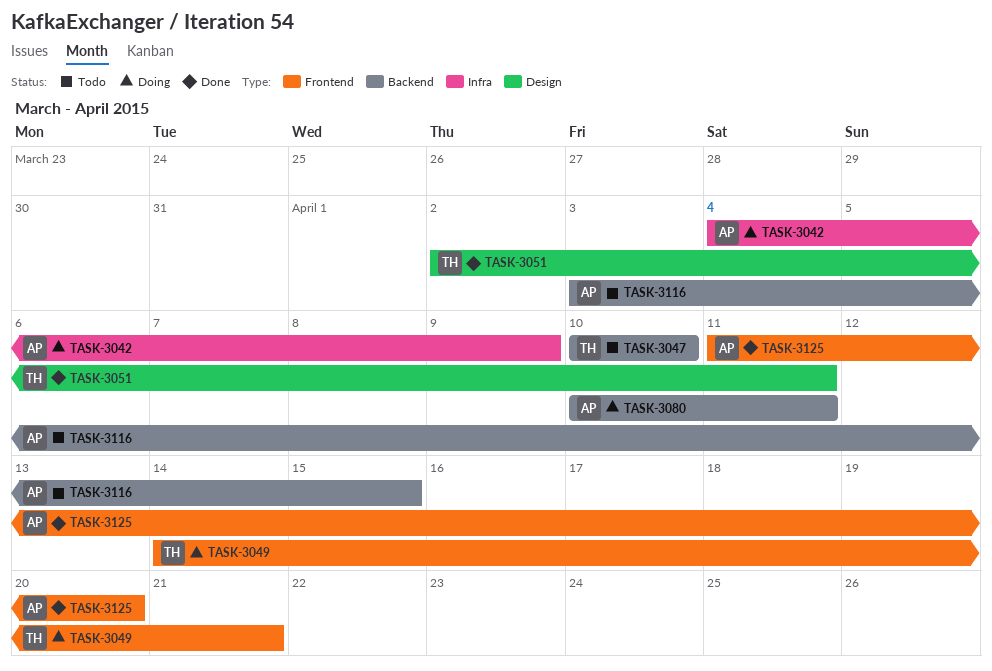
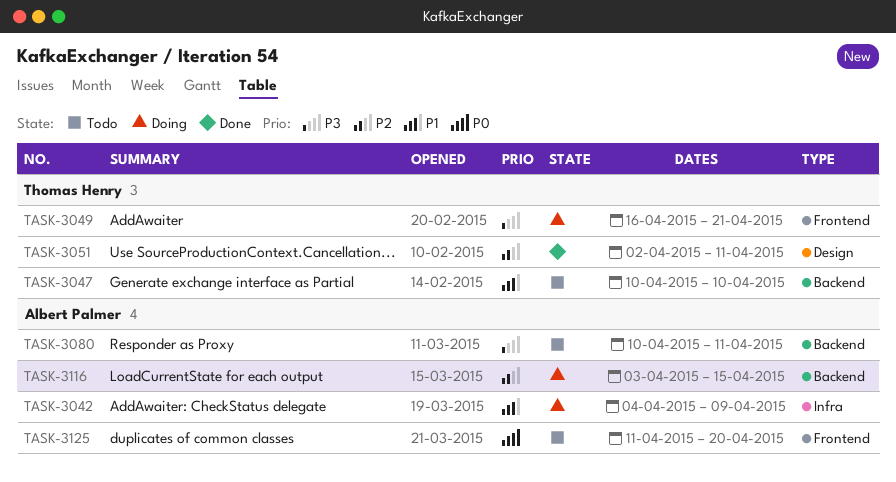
TASK-3049, start: Apr 14 -> Apr 16
TASK-3080, status: Doing -> Todo
TASK-3116, status: Todo -> Doing
TASK-3125, status: Done -> Todo

